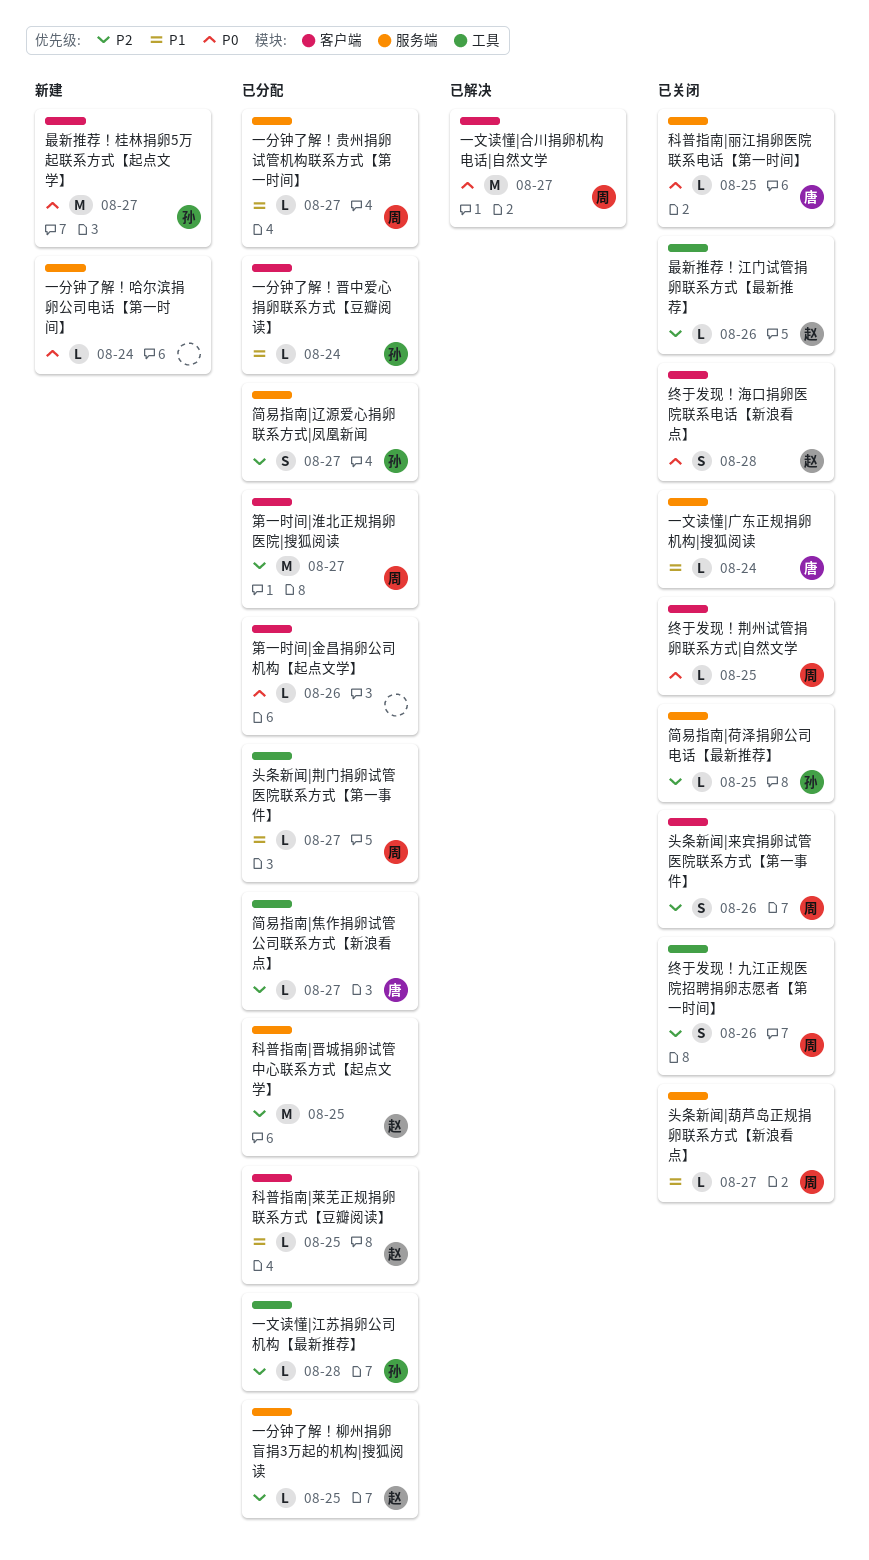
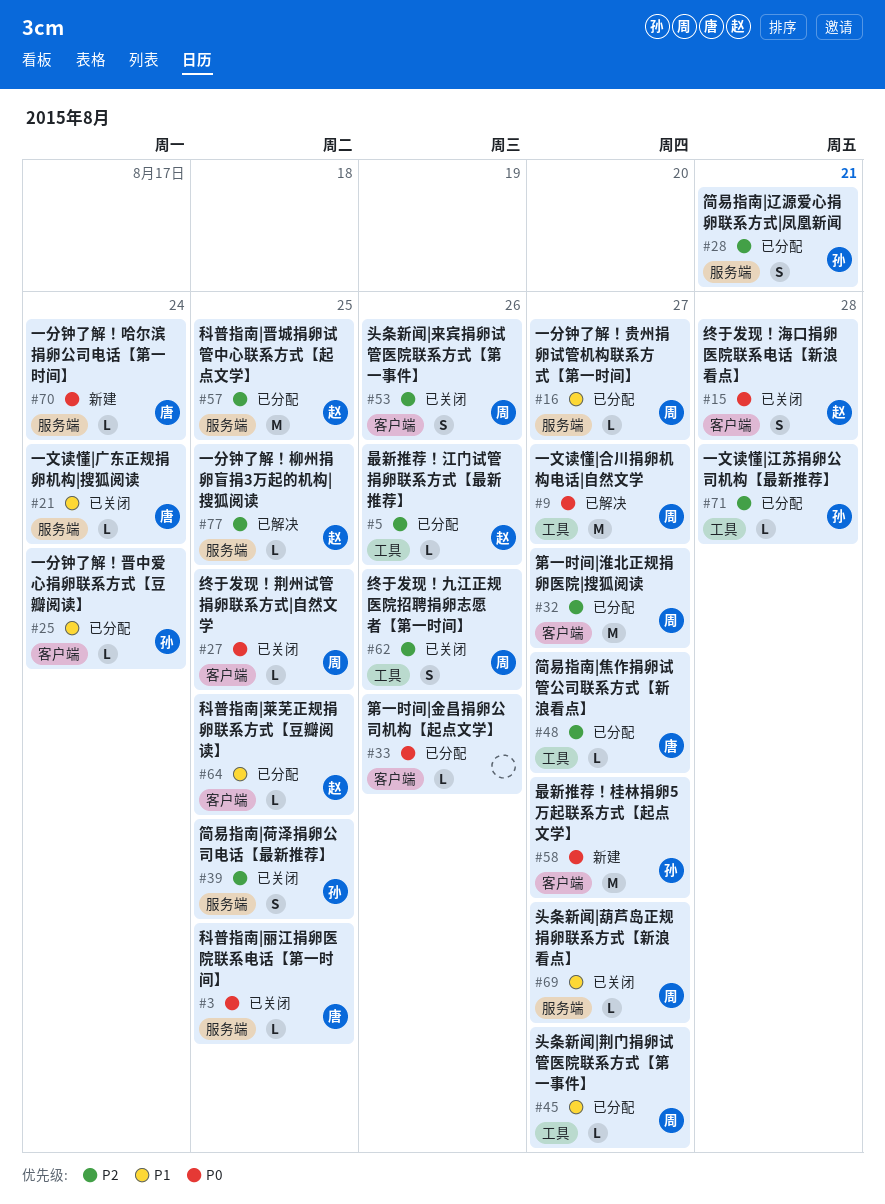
一分钟了解！哈尔滨捐卵公司电话【第一时间】, owner: none -> 唐
一分钟了解！柳州捐卵盲捐3万起的机构|搜狐阅读, status: 已分配 -> 已解决
一文读懂|合川捐卵机构电话|自然文学, label: 客户端 -> 工具
最新推荐！江门试管捐卵联系方式【最新推荐】, status: 已关闭 -> 已分配
简易指南|荷泽捐卵公司电话【最新推荐】, estimate: L -> S
简易指南|辽源爱心捐卵联系方式|凤凰新闻, due: Aug 27 -> Aug 21

